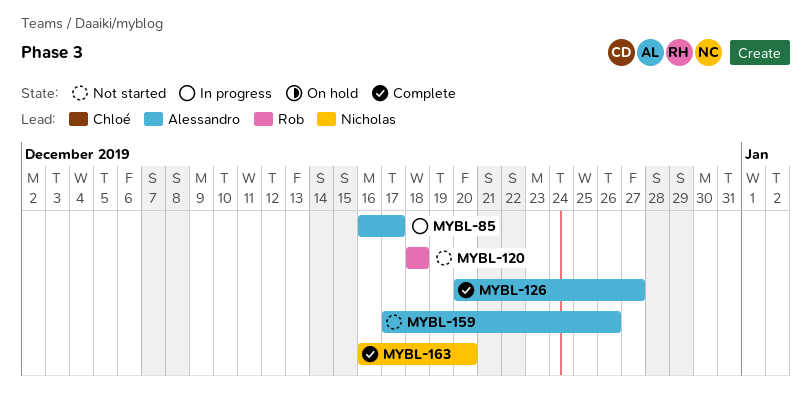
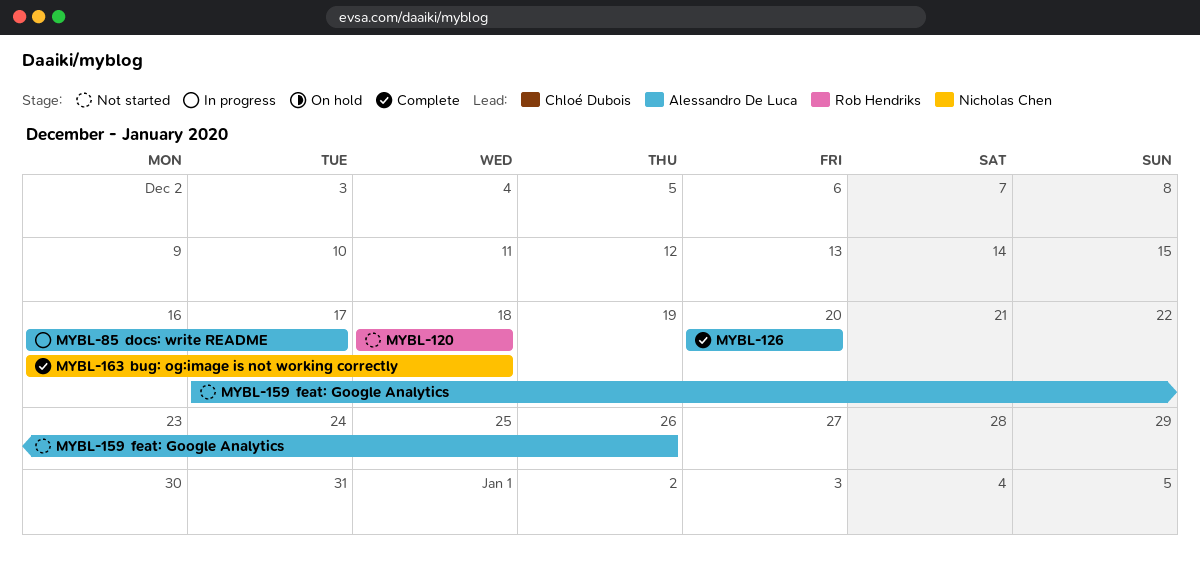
MYBL-126, due: Dec 27 -> Dec 20
MYBL-163, due: Dec 20 -> Dec 18

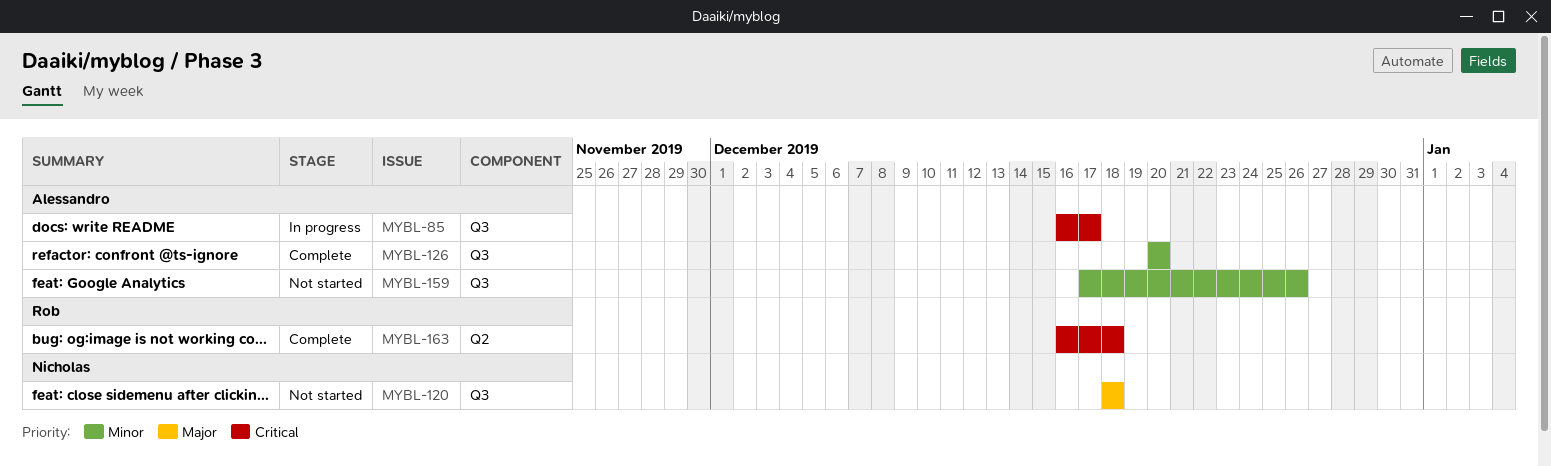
MYBL-120, owner: Rob Hendriks -> Nicholas Chen
MYBL-163, owner: Nicholas Chen -> Rob Hendriks

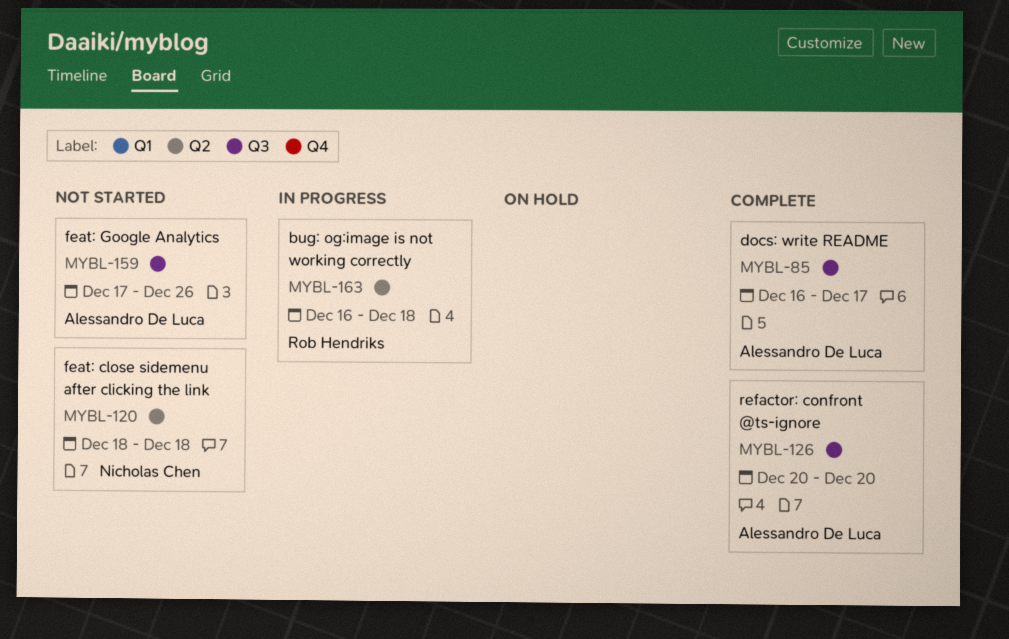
MYBL-85, status: In progress -> Complete
MYBL-120, label: Q3 -> Q2
MYBL-163, status: Complete -> In progress

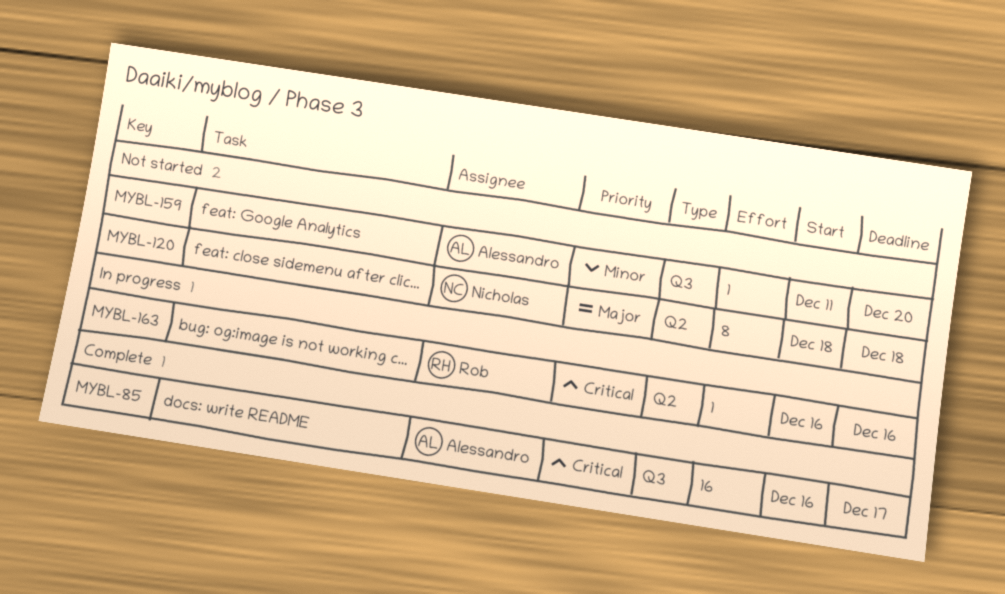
MYBL-126: present -> none
MYBL-159, start: Dec 17 -> Dec 11
MYBL-159, due: Dec 26 -> Dec 20
MYBL-163, due: Dec 18 -> Dec 16

